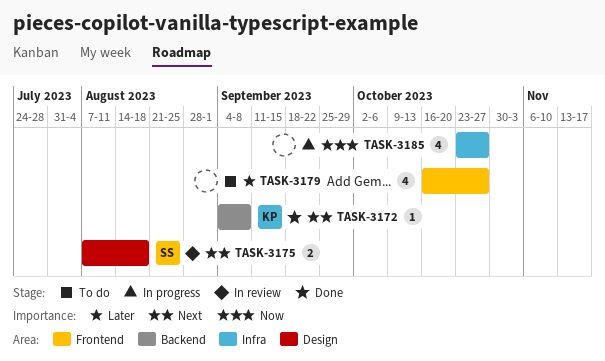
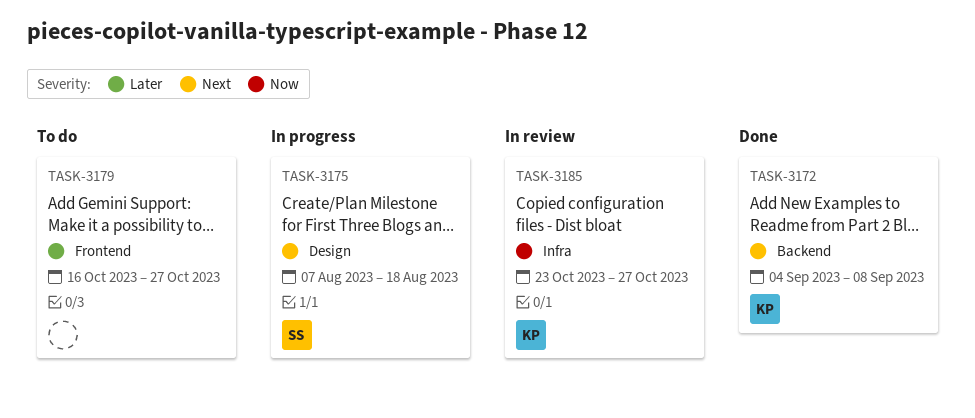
TASK-3175, status: In review -> In progress
TASK-3185, status: In progress -> In review
TASK-3185, owner: none -> KP

